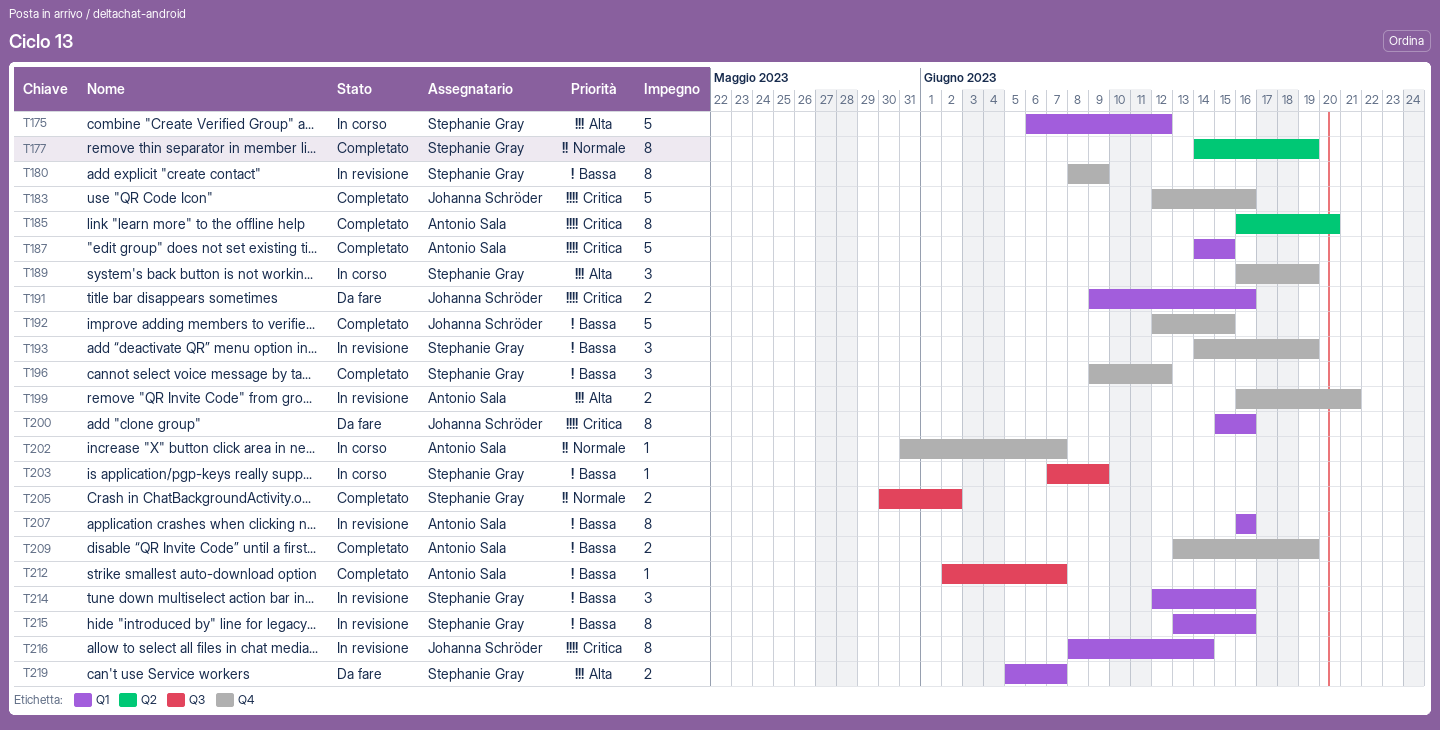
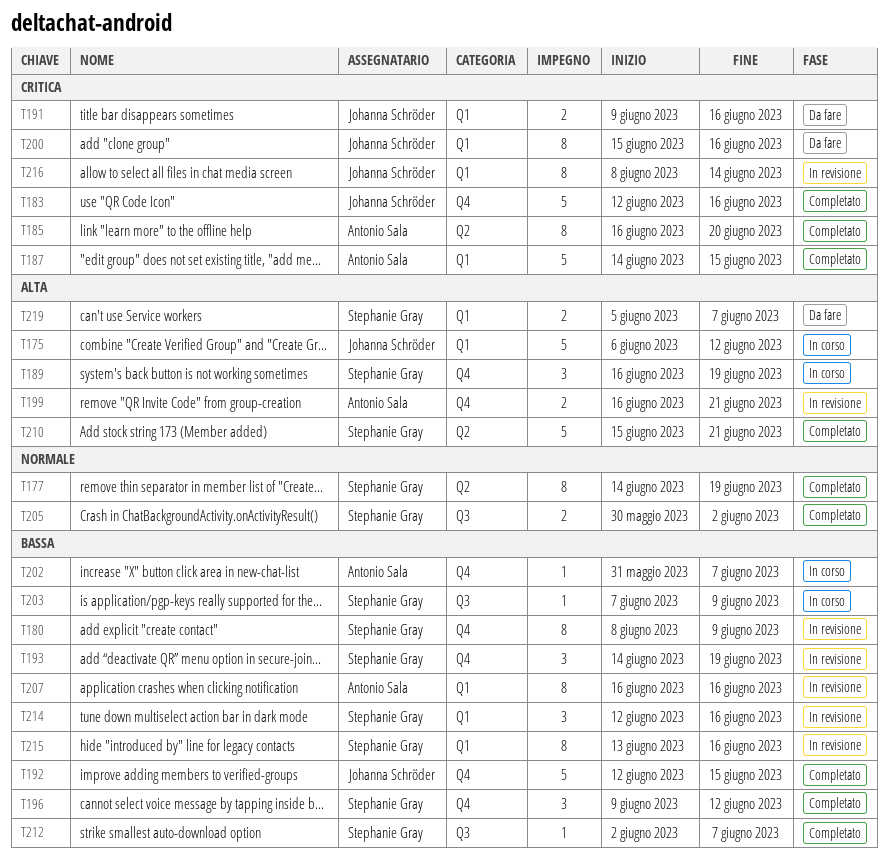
T175, owner: Stephanie Gray -> Johanna Schröder
T202, priority: Normale -> Bassa
T209: present -> none
T210: none -> present
T212, owner: Antonio Sala -> Stephanie Gray

